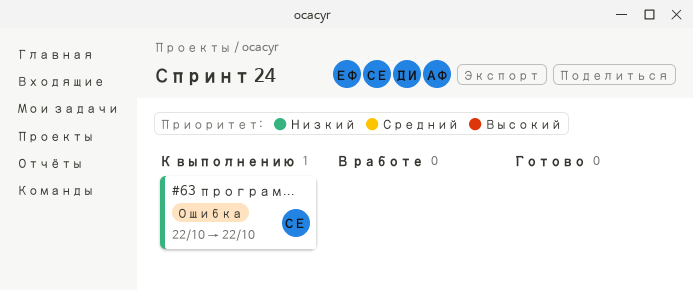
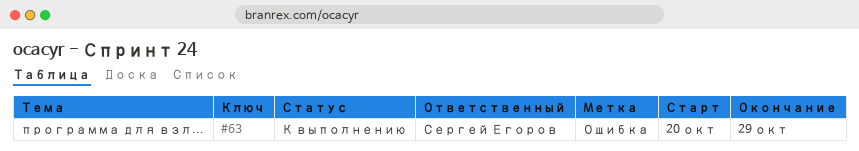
#63, start: Oct 22 -> Oct 20
#63, due: Oct 22 -> Oct 29

